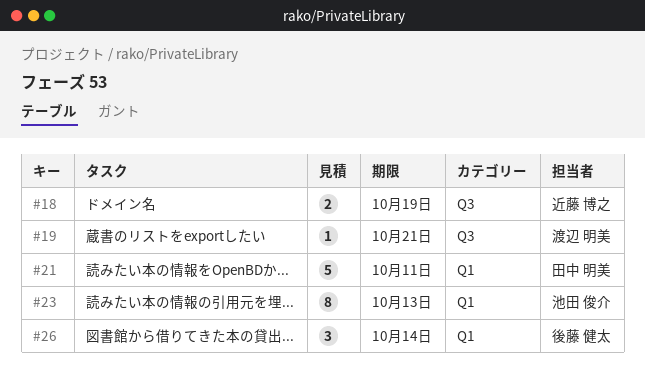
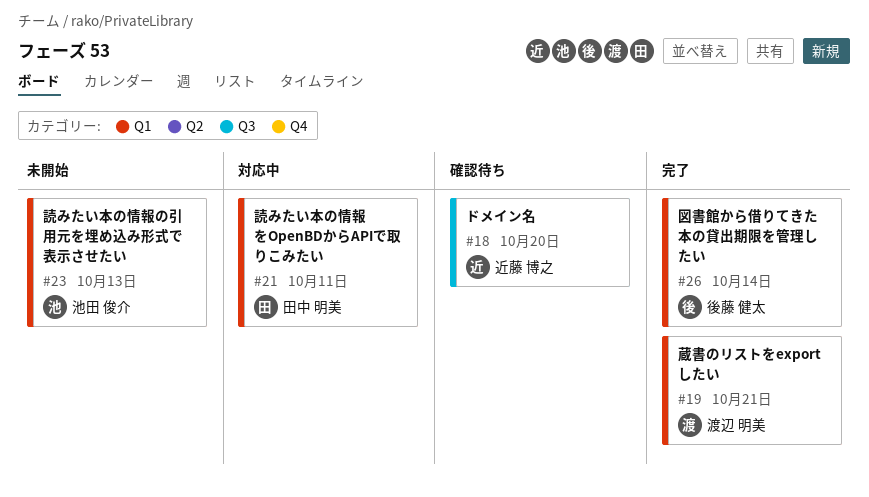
#18, due: Oct 19 -> Oct 20
#19, label: Q3 -> Q1

